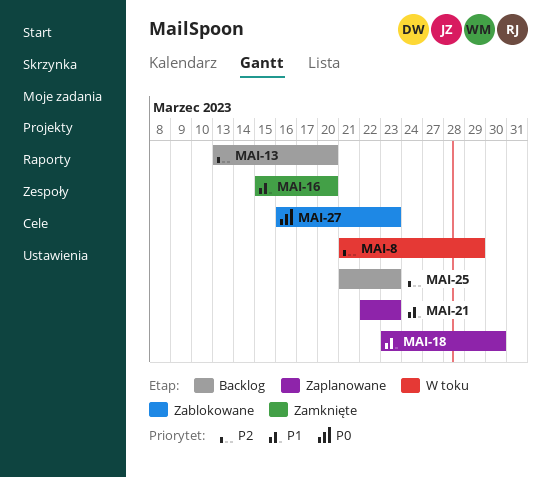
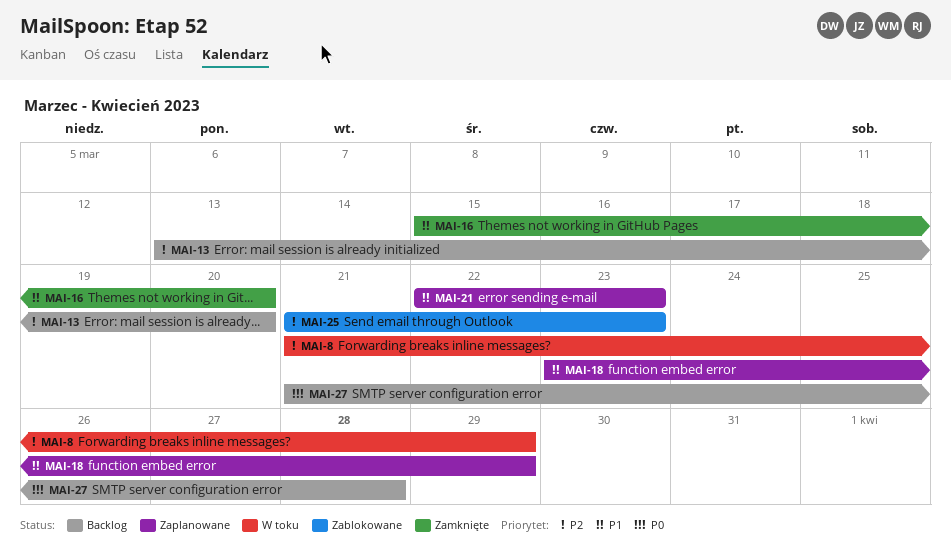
MAI-18, due: Mar 30 -> Mar 29
MAI-25, status: Backlog -> Zablokowane
MAI-27, status: Zablokowane -> Backlog
MAI-27, start: Mar 16 -> Mar 21
MAI-27, due: Mar 23 -> Mar 28

